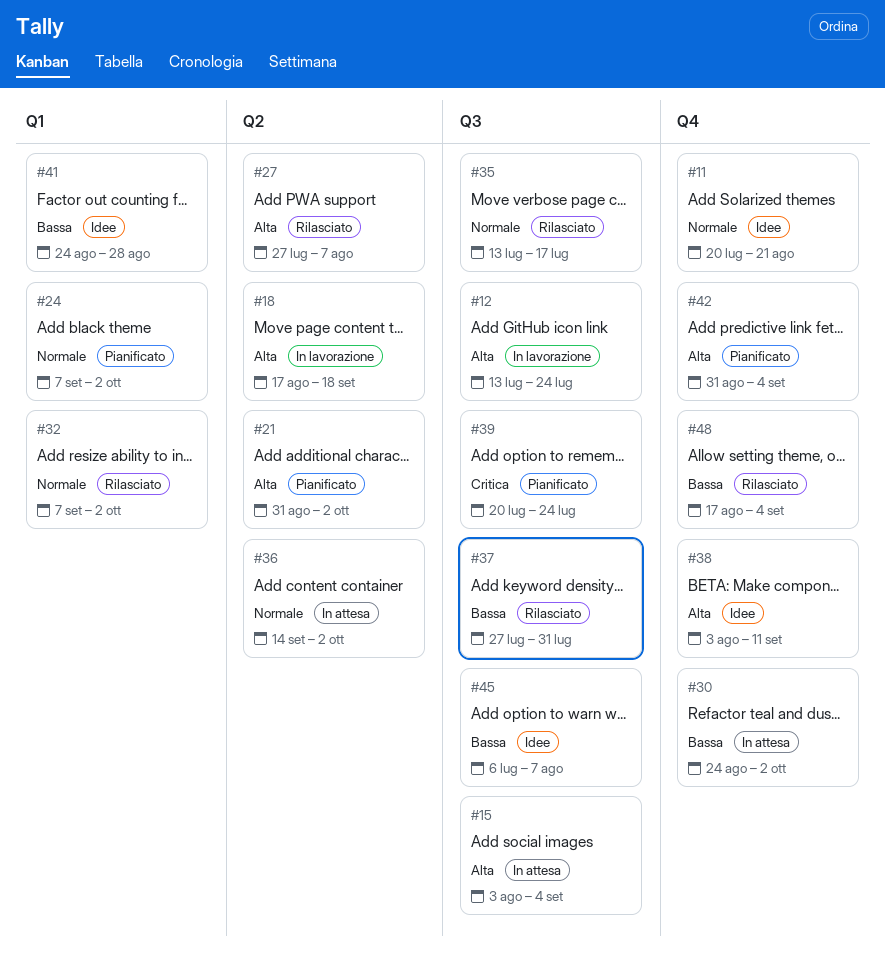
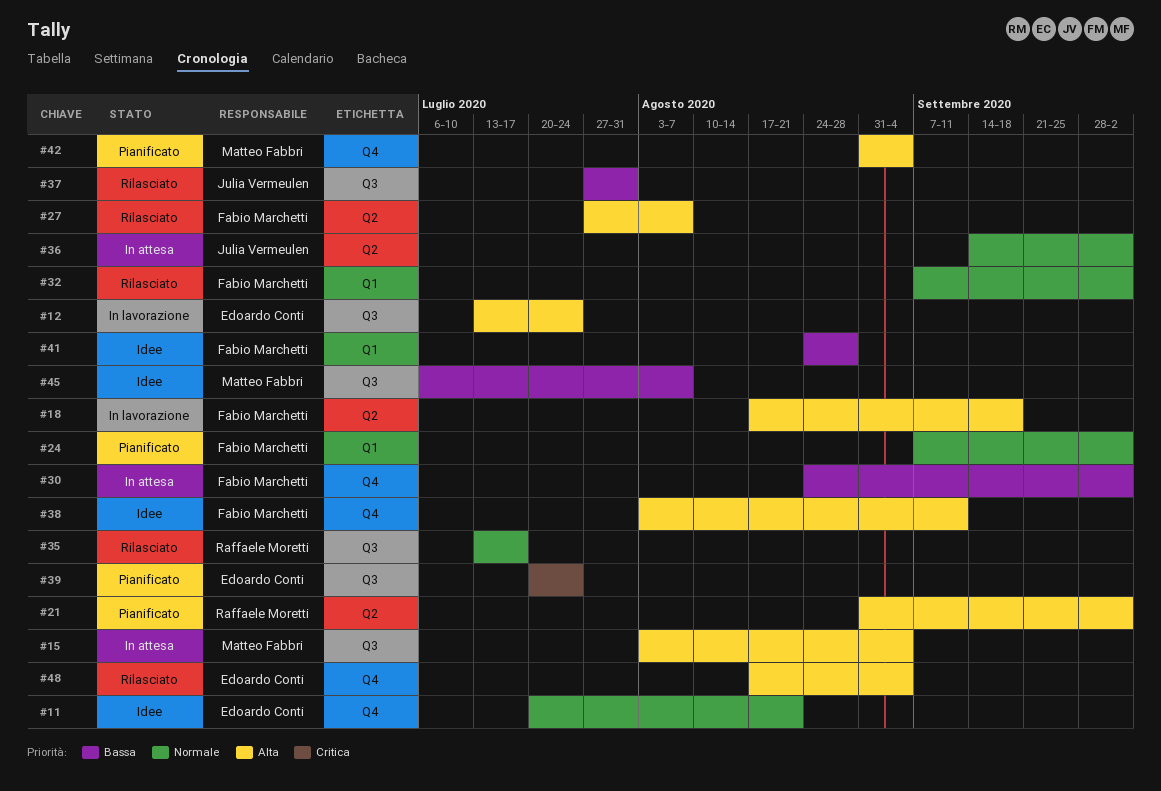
#48, priority: Bassa -> Alta

